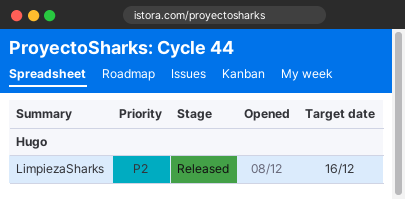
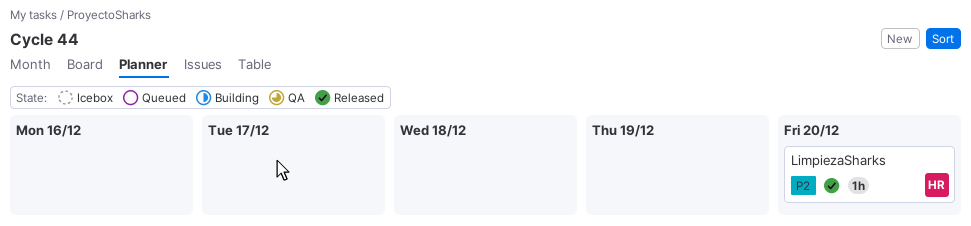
LimpiezaSharks, due: Dec 16 -> Dec 20

